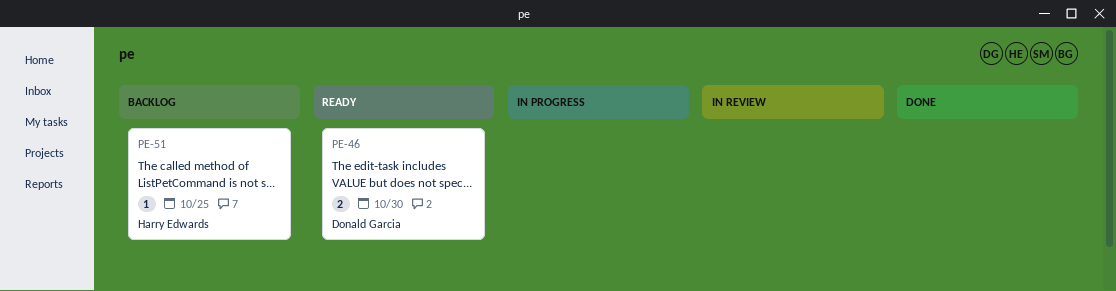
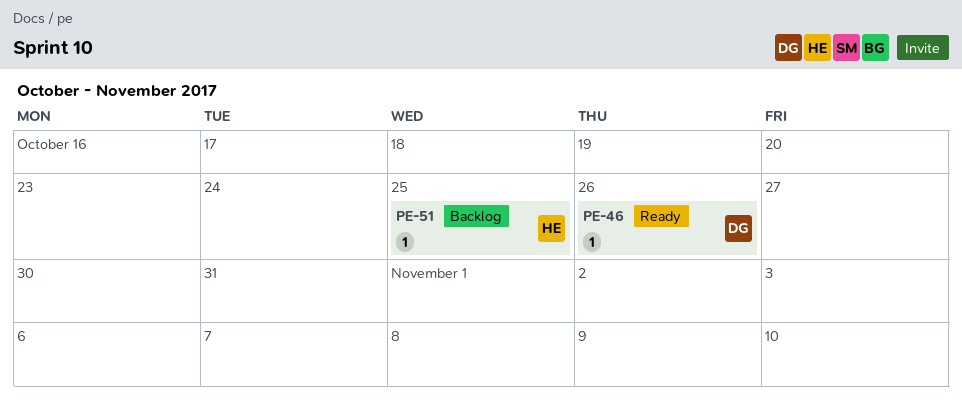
PE-46, estimate: 2 -> 1
PE-46, due: Oct 30 -> Oct 26

